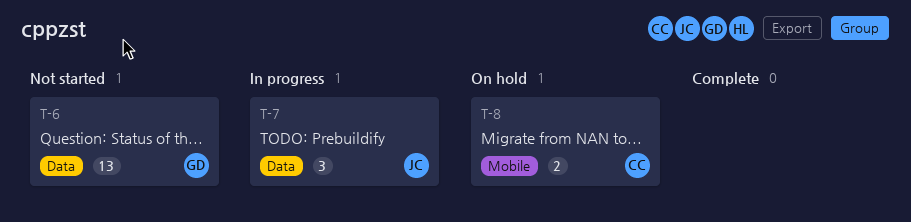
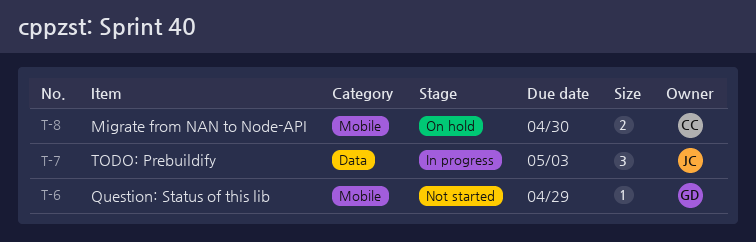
T-6, label: Data -> Mobile
T-6, estimate: 13 -> 1

